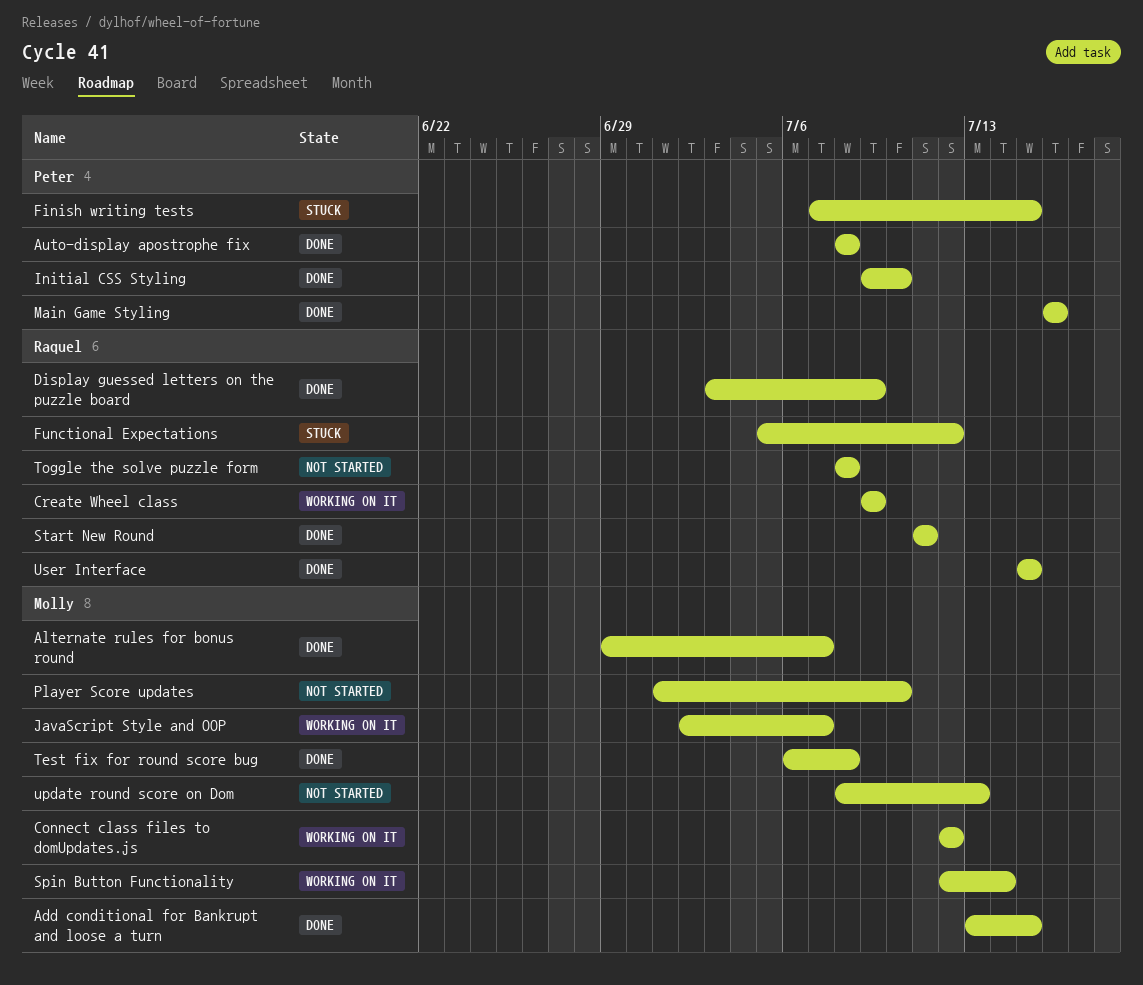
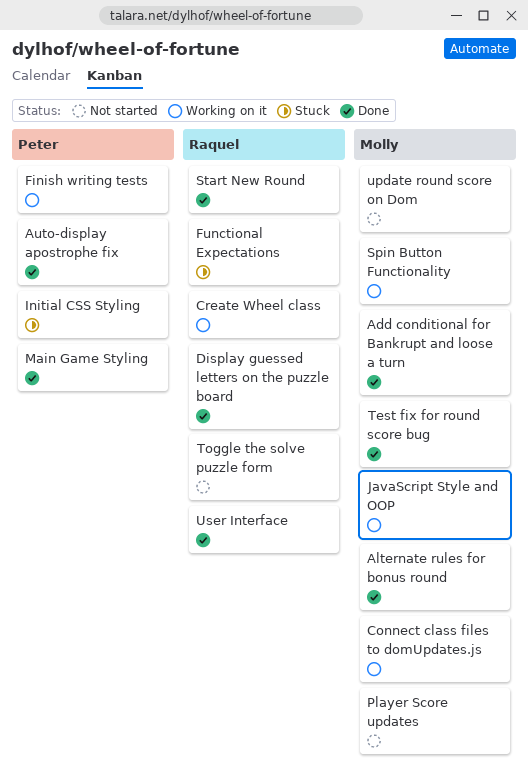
Finish writing tests, status: Stuck -> Working on it
Initial CSS Styling, status: Done -> Stuck

